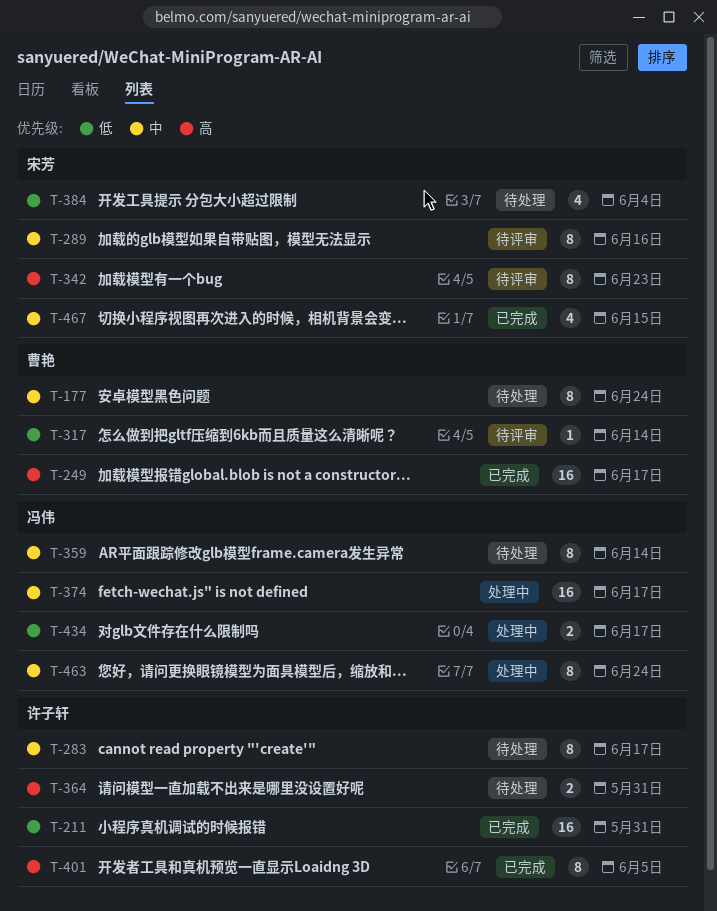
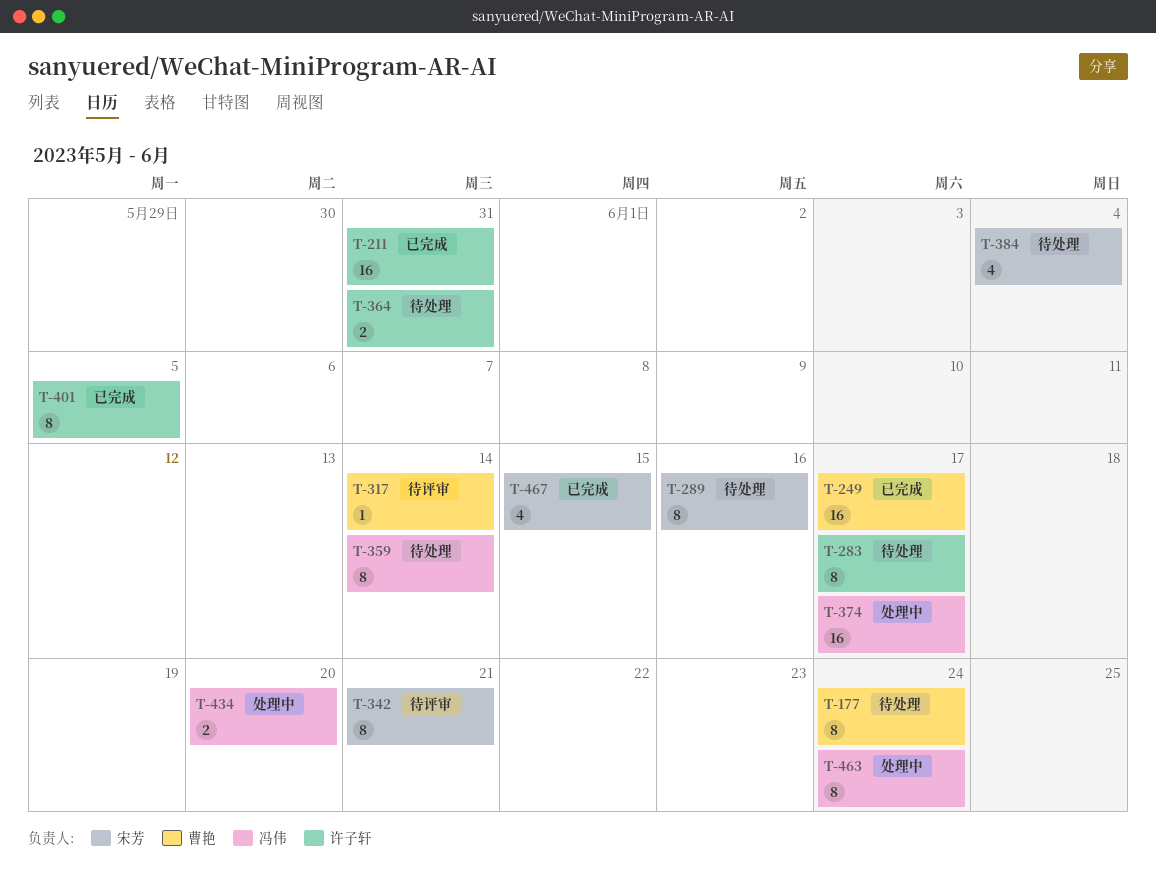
T-289, status: 待评审 -> 待处理
T-342, due: Jun 23 -> Jun 21
T-434, due: Jun 17 -> Jun 20

